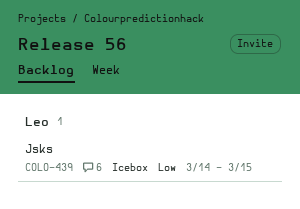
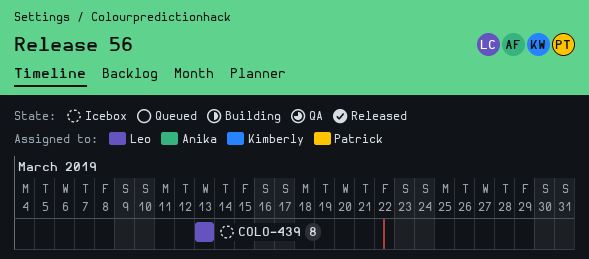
COLO-439, start: Mar 14 -> Mar 13
COLO-439, due: Mar 15 -> Mar 13

